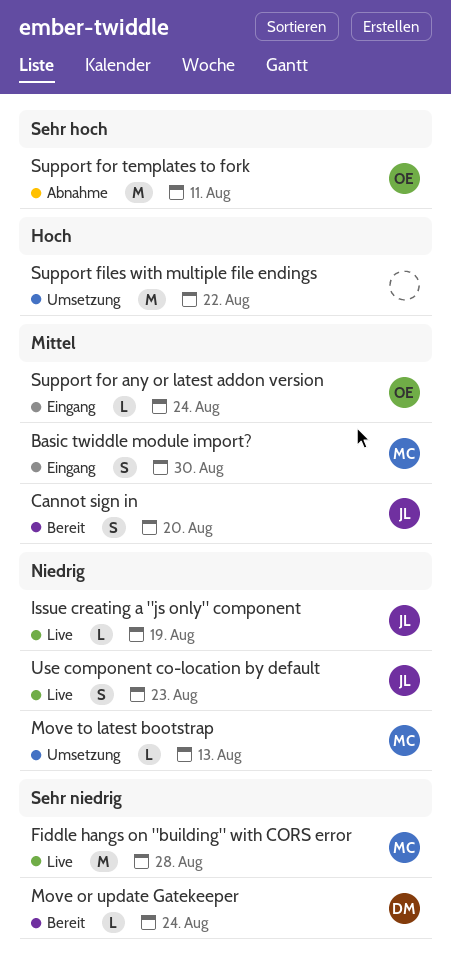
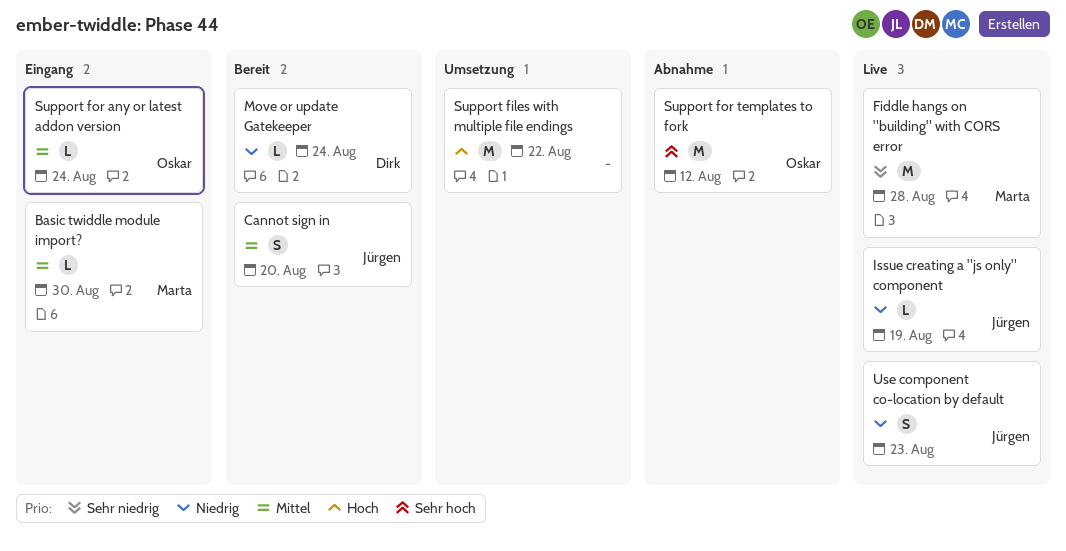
Basic twiddle module import?, estimate: S -> L
Move or update Gatekeeper, priority: Sehr niedrig -> Niedrig
Move to latest bootstrap: present -> none
Support for templates to fork, due: Aug 11 -> Aug 12

